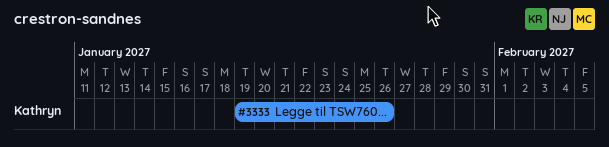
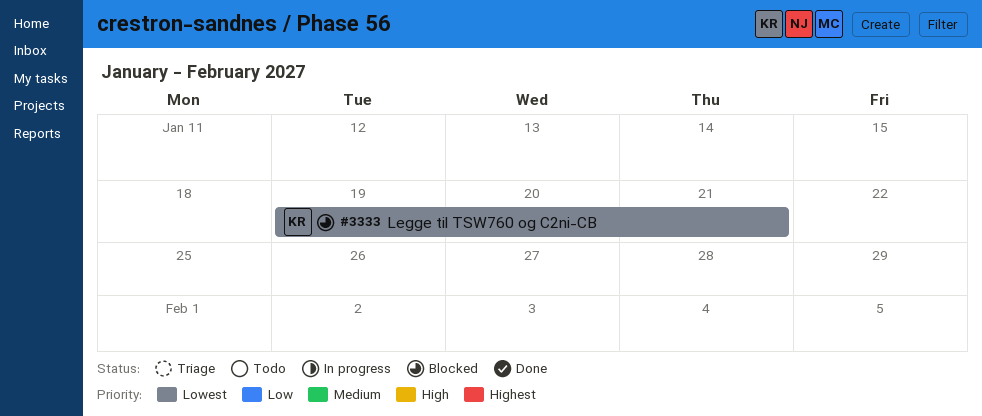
#3333, due: Jan 26 -> Jan 21

